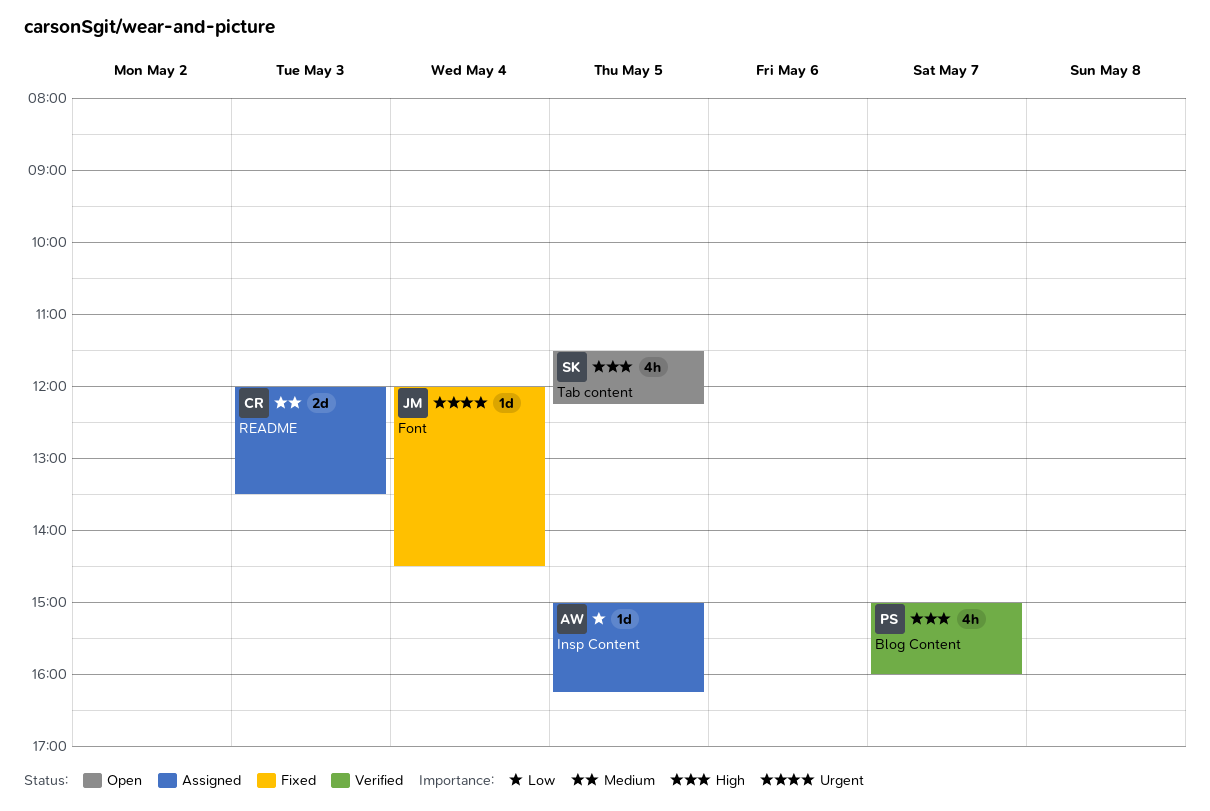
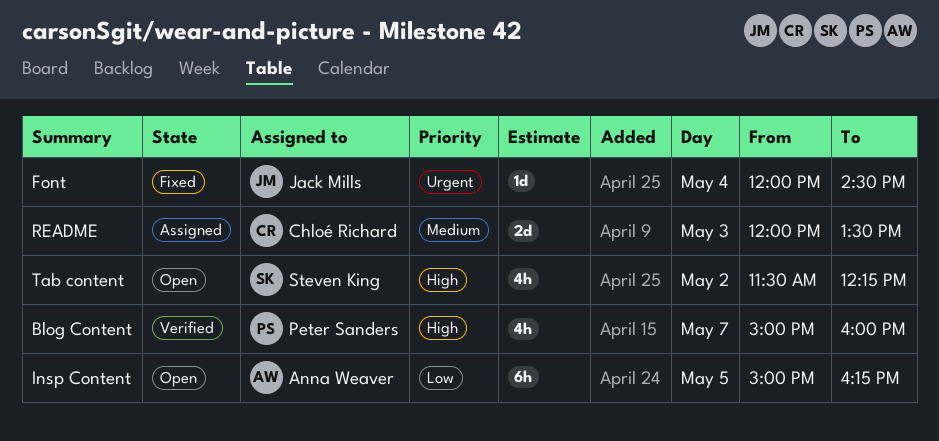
Insp Content, status: Assigned -> Open
Insp Content, estimate: 1d -> 6h
Tab content, day: May 5 -> May 2

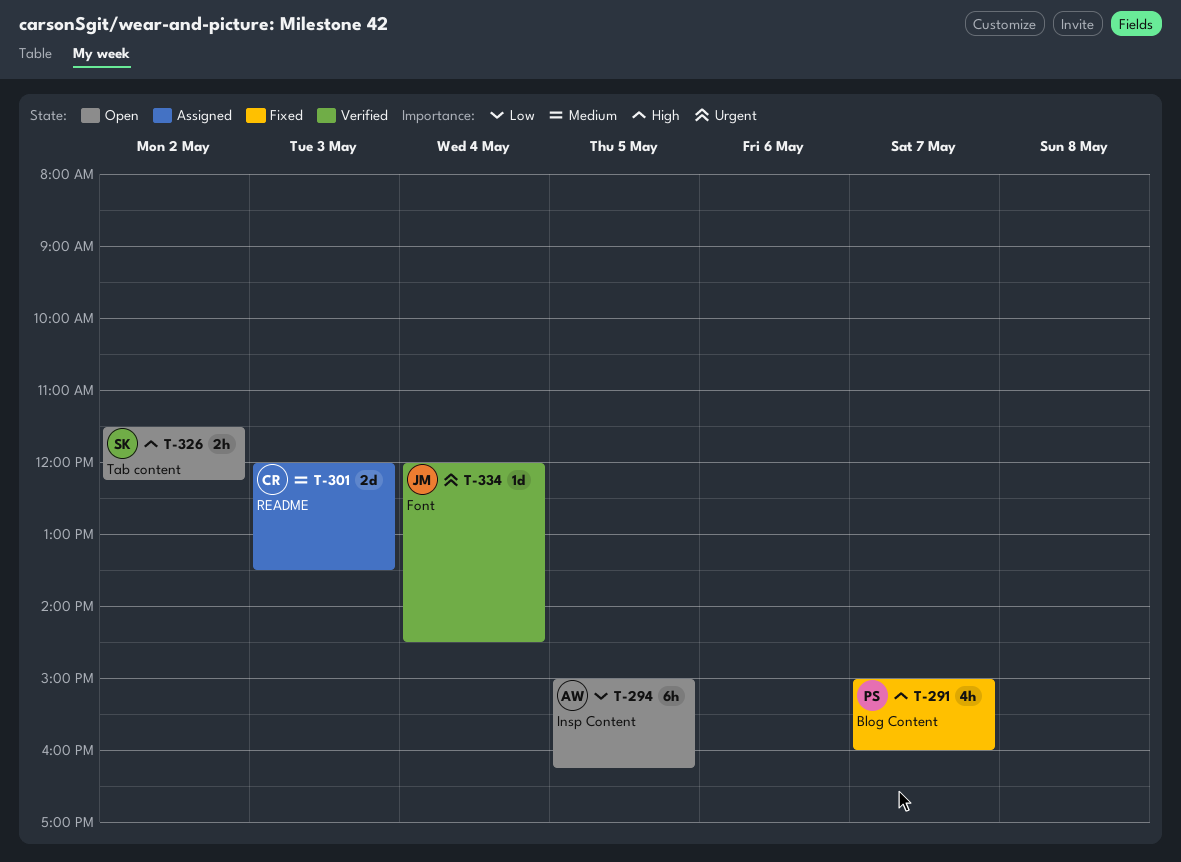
Blog Content, status: Verified -> Fixed
Font, status: Fixed -> Verified
Tab content, estimate: 4h -> 2h

